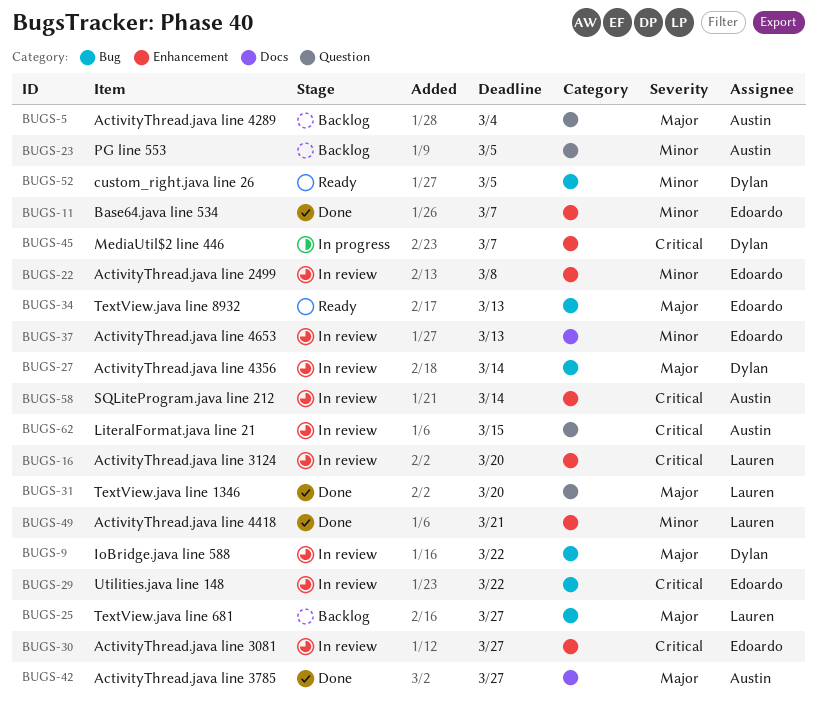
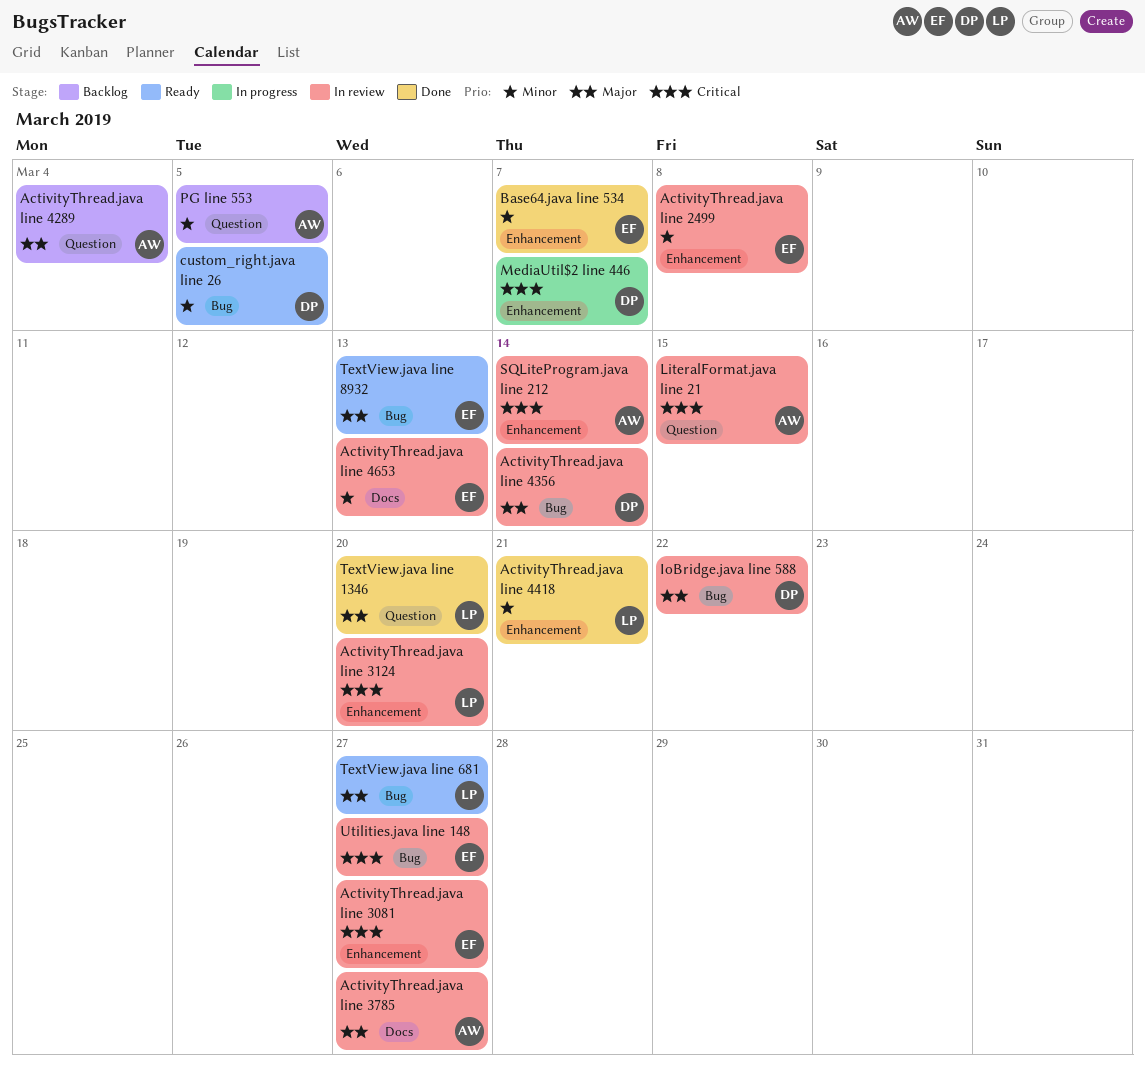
ActivityThread.java line 3785, status: Done -> In review
TextView.java line 681, status: Backlog -> Ready
Utilities.java line 148, due: Mar 22 -> Mar 27

